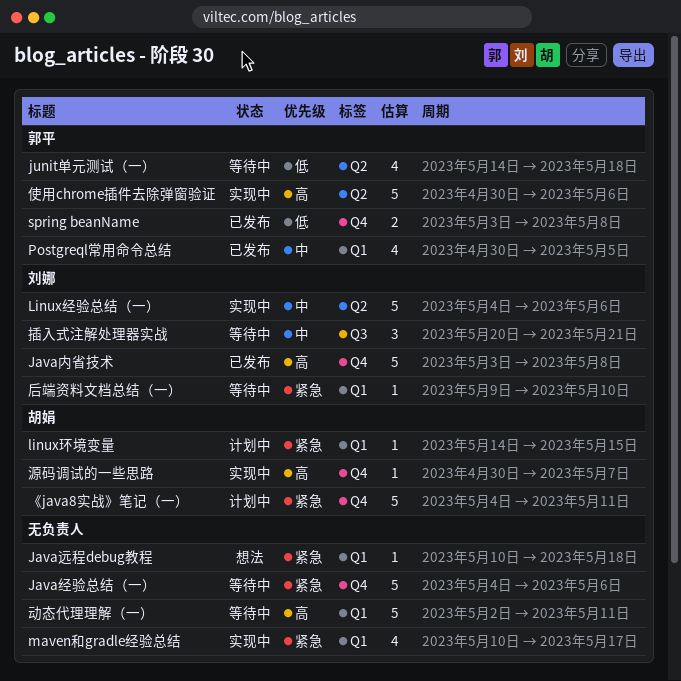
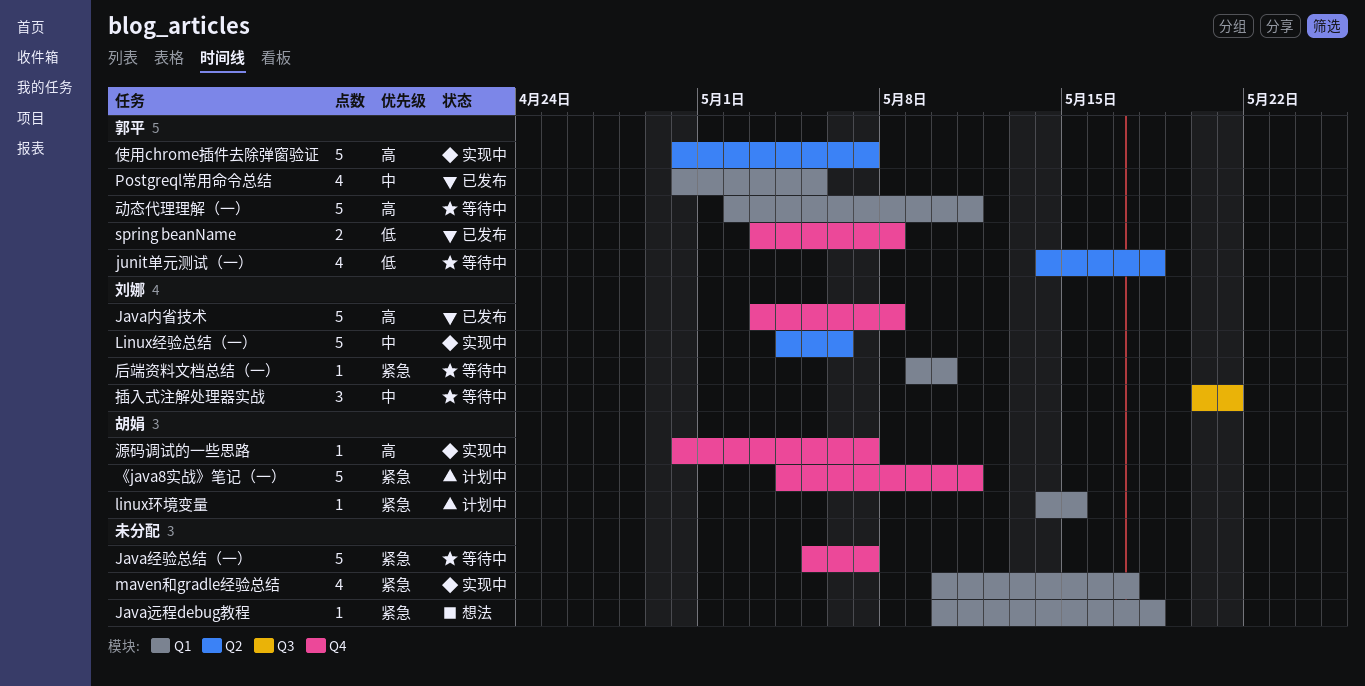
Java经验总结（一）, start: May 4 -> May 5
Java经验总结（一）, due: May 6 -> May 7
使用chrome插件去除弹窗验证, due: May 6 -> May 7
动态代理理解（一）, owner: none -> 郭平

